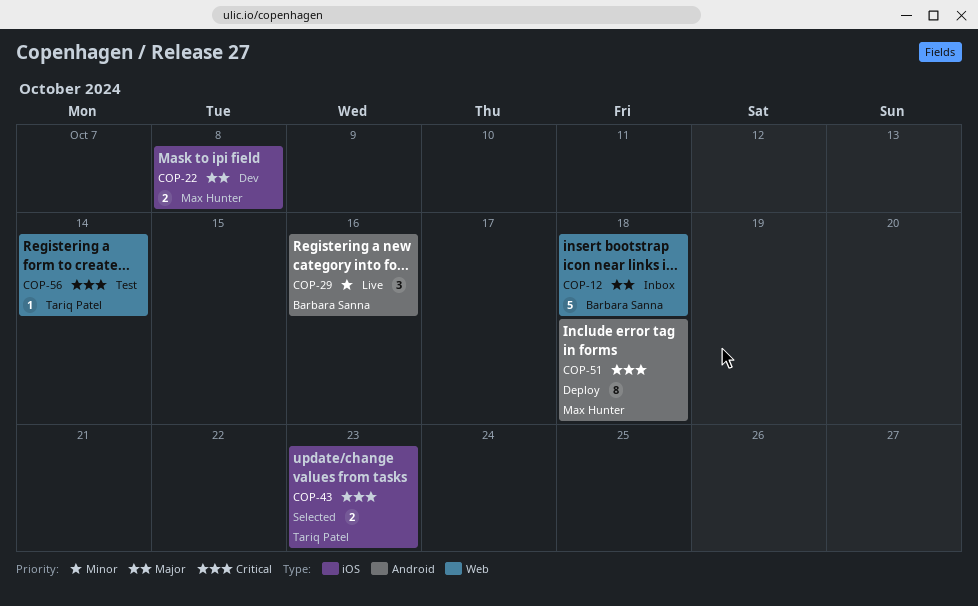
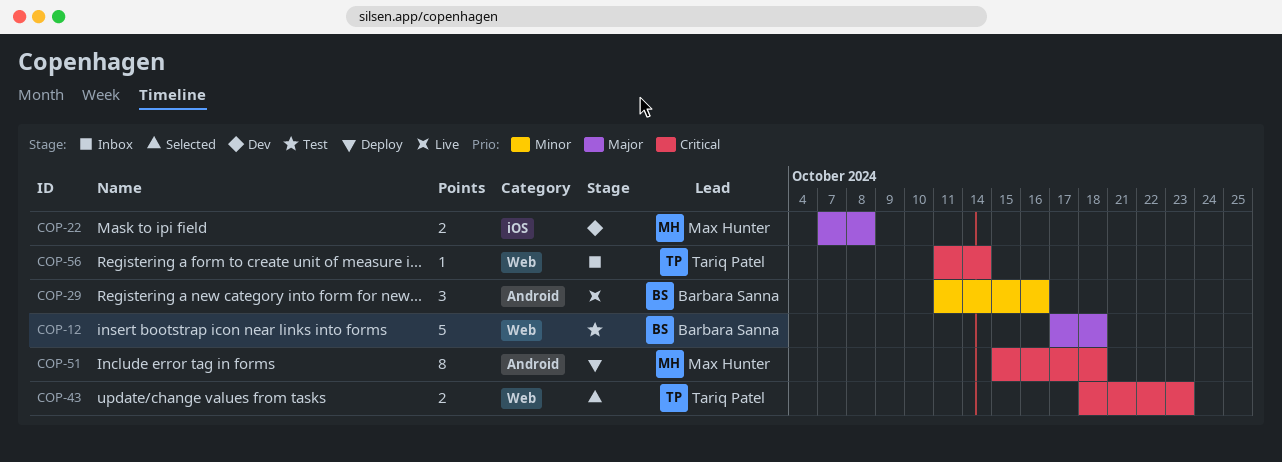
COP-12, status: Inbox -> Test
COP-43, label: iOS -> Web
COP-56, status: Test -> Inbox

